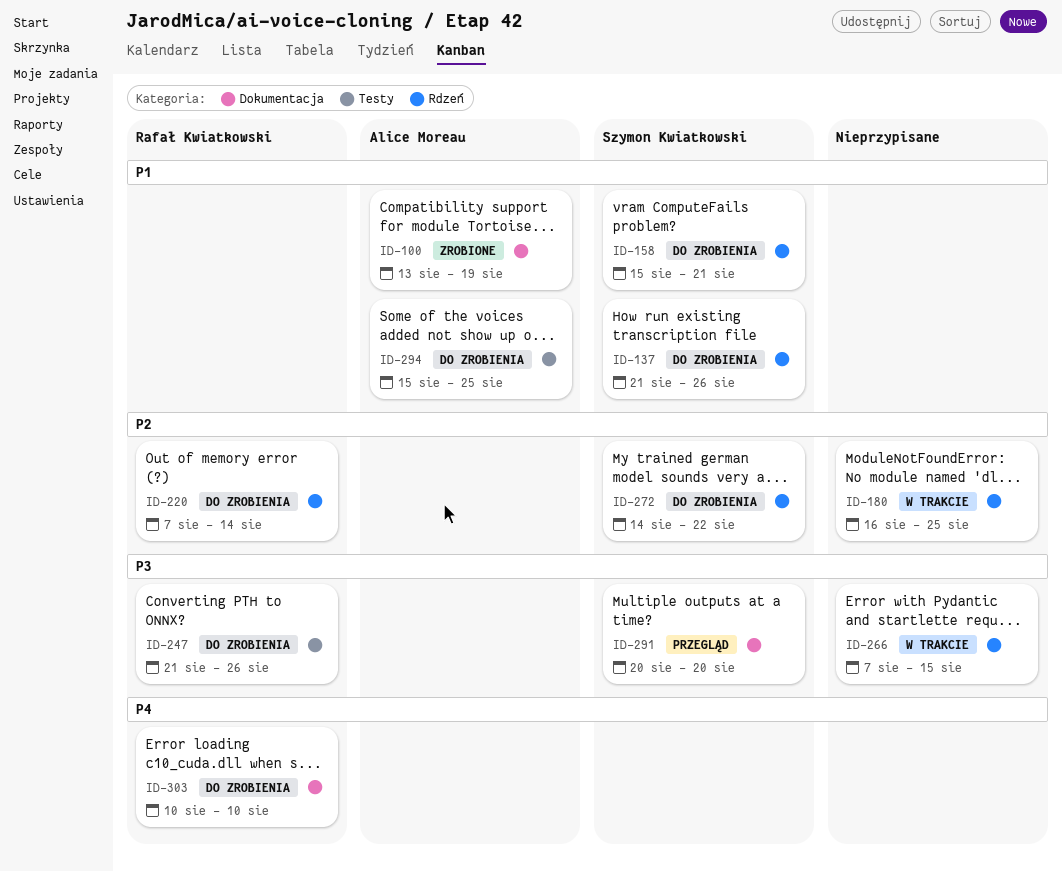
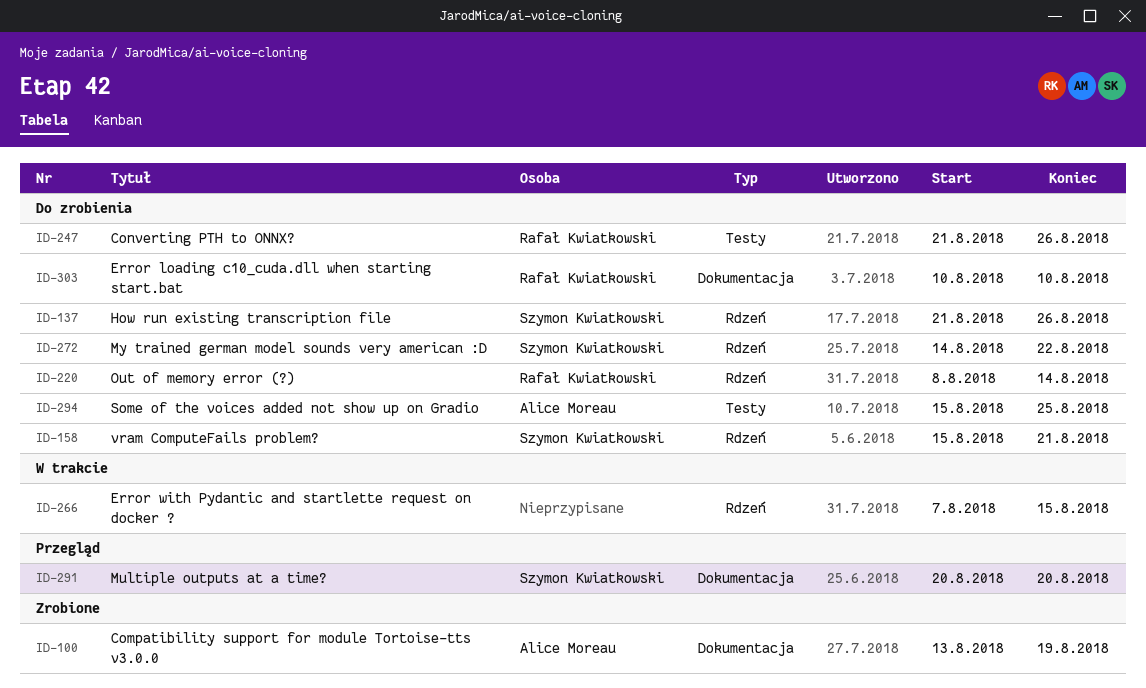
ID-180: present -> none
ID-220, start: Aug 7 -> Aug 8

